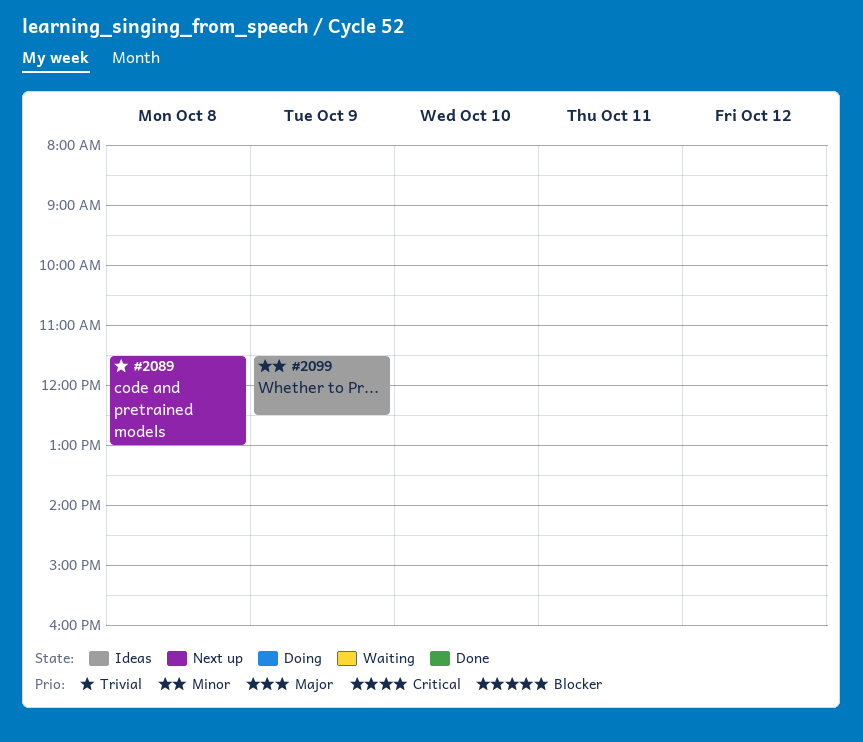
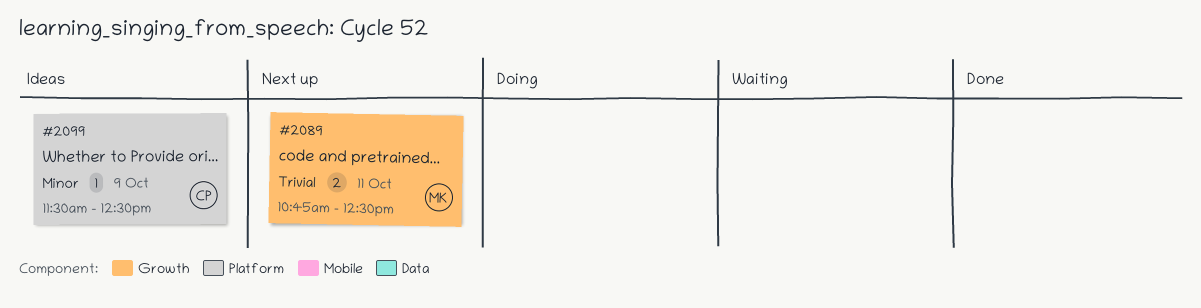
#2089, day: Oct 8 -> Oct 11
#2089, begins: 11:30 -> 10:45
#2089, ends: 13:00 -> 12:30

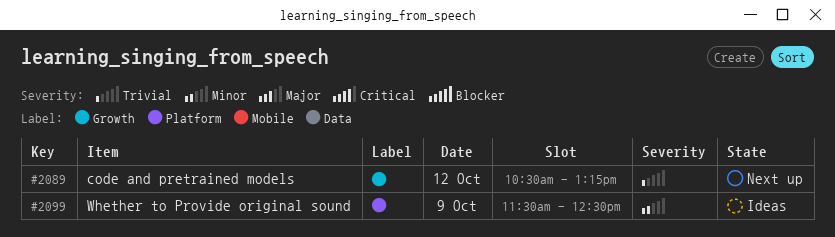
#2089, day: Oct 11 -> Oct 12
#2089, begins: 10:45 -> 10:30
#2089, ends: 12:30 -> 13:15

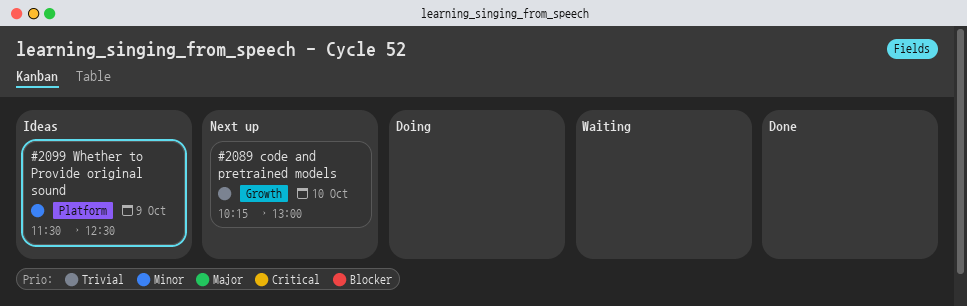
#2089, day: Oct 12 -> Oct 10
#2089, begins: 10:30 -> 10:15
#2089, ends: 13:15 -> 13:00

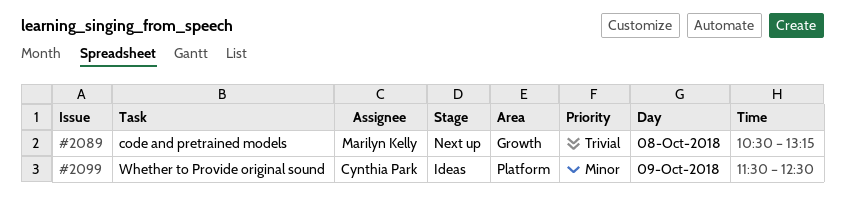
#2089, day: Oct 10 -> Oct 8
#2089, begins: 10:15 -> 10:30
#2089, ends: 13:00 -> 13:15

